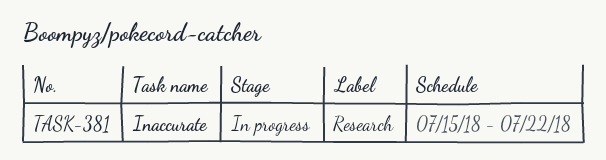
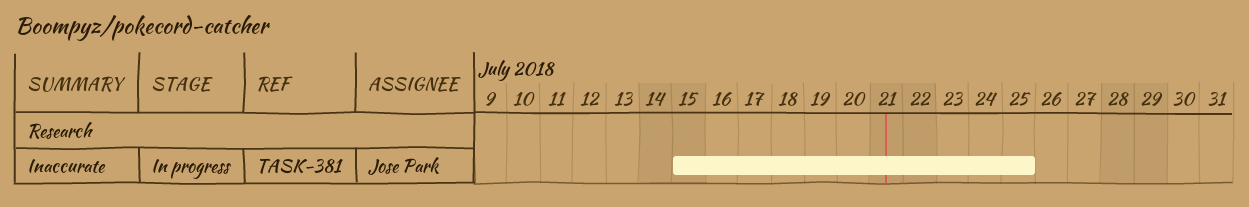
TASK-381, due: Jul 22 -> Jul 25

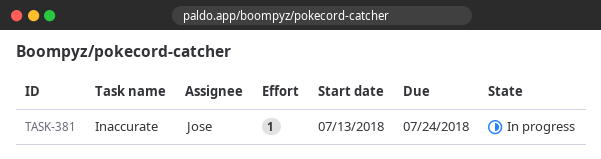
TASK-381, start: Jul 15 -> Jul 13
TASK-381, due: Jul 25 -> Jul 24

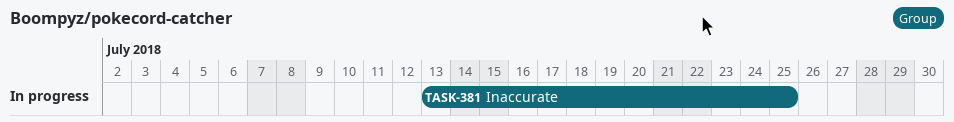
TASK-381, due: Jul 24 -> Jul 25

